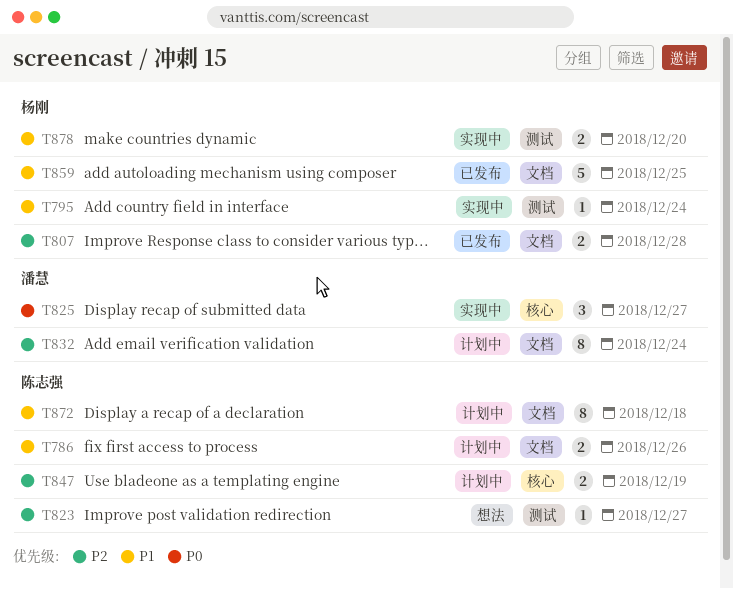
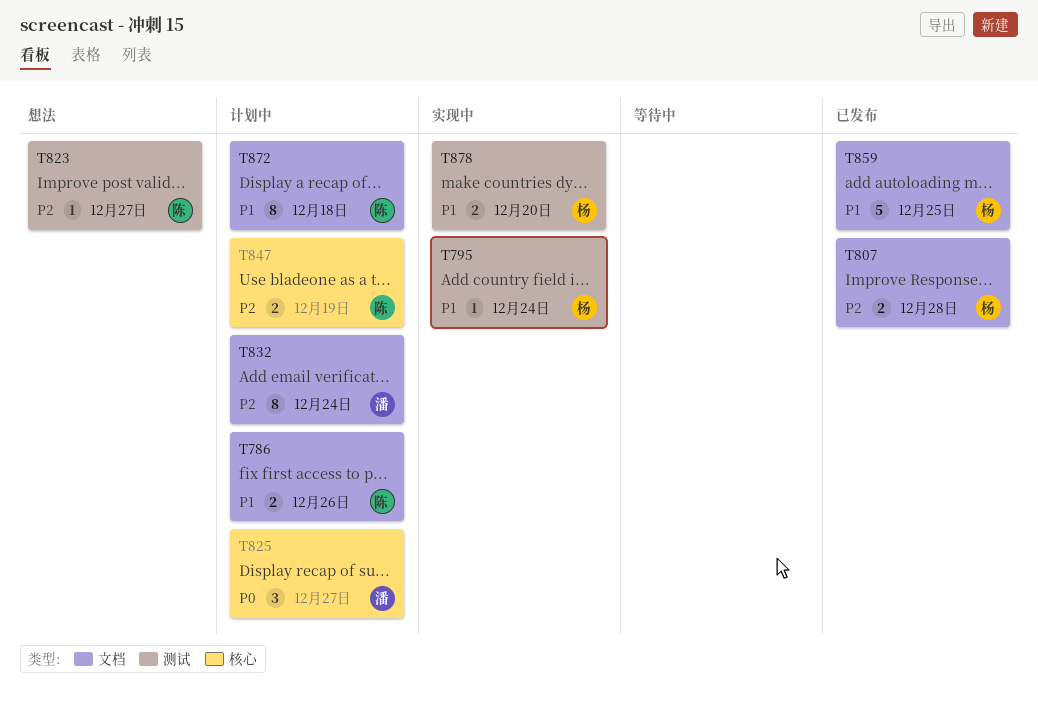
T825, status: 实现中 -> 计划中

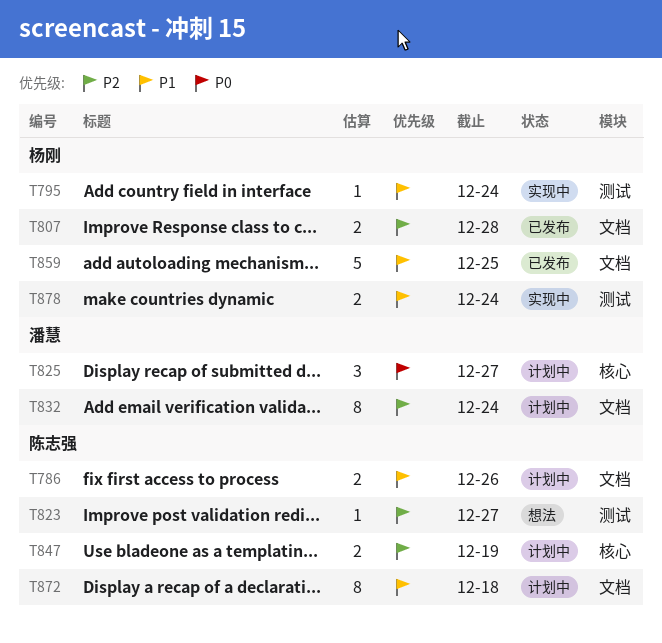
T878, due: Dec 20 -> Dec 24

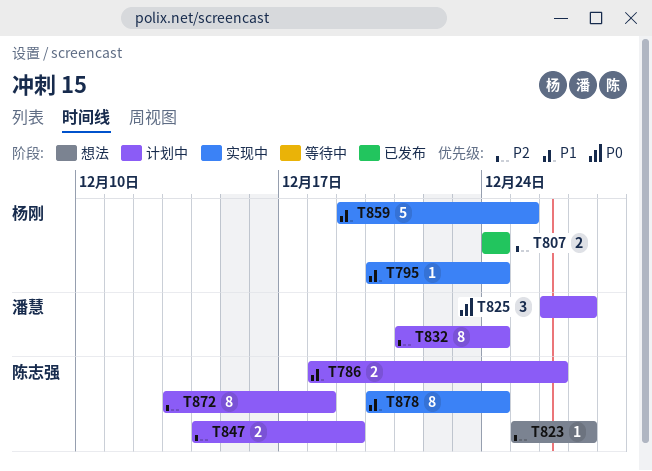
T807, due: Dec 28 -> Dec 24
T859, status: 已发布 -> 实现中
T872, priority: P1 -> P2
T878, owner: 杨刚 -> 陈志强
T878, estimate: 2 -> 8

